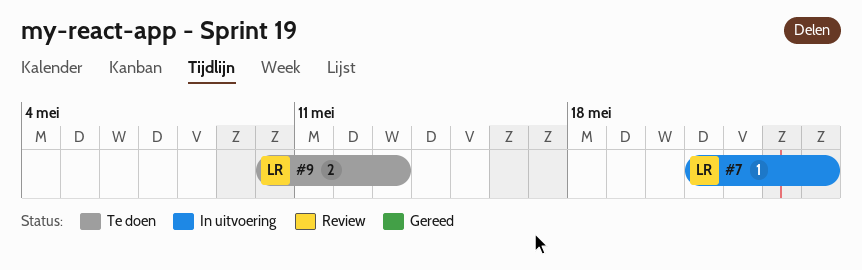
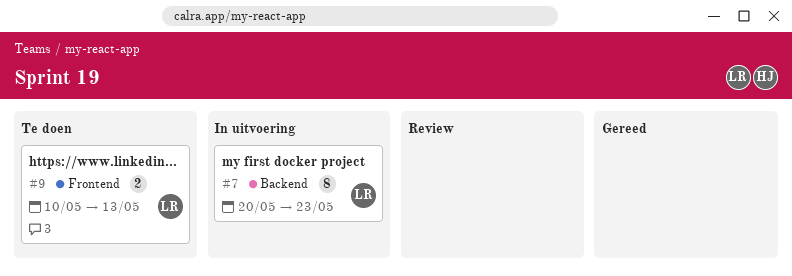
#7, estimate: 1 -> 8
#7, start: May 21 -> May 20
#7, due: May 24 -> May 23

